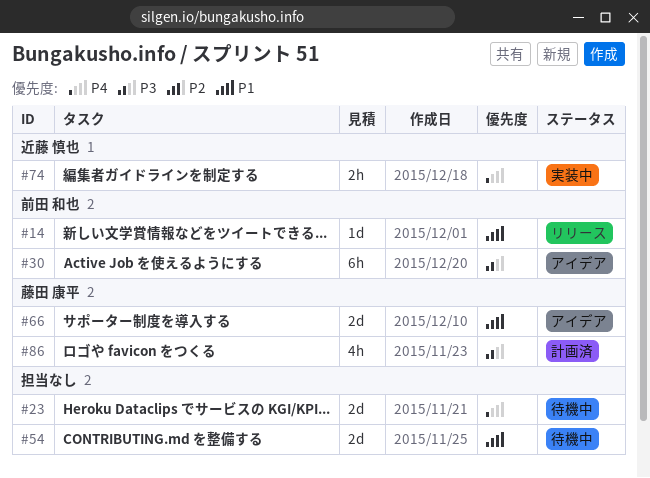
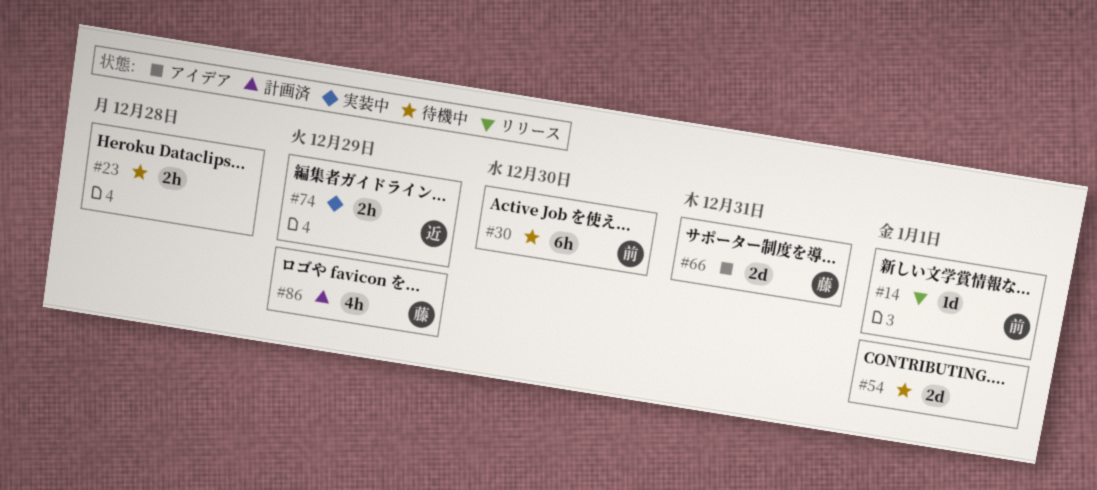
#23, estimate: 2d -> 2h
#30, status: アイデア -> 待機中

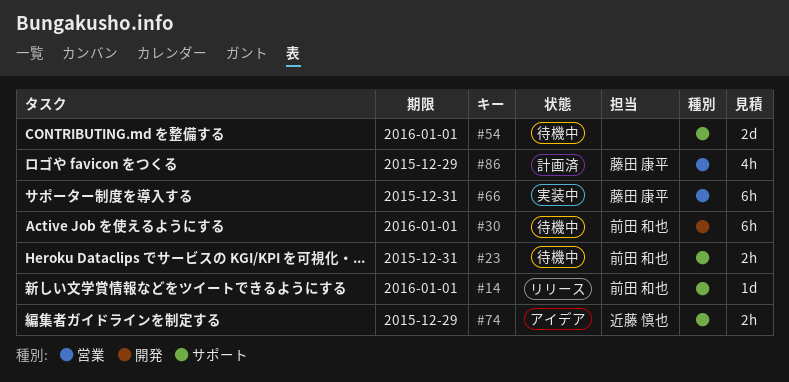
#23, owner: none -> 前田 和也
#23, due: Dec 28 -> Dec 31
#30, due: Dec 30 -> Jan 1
#66, status: アイデア -> 実装中
#66, estimate: 2d -> 6h
#74, status: 実装中 -> アイデア

